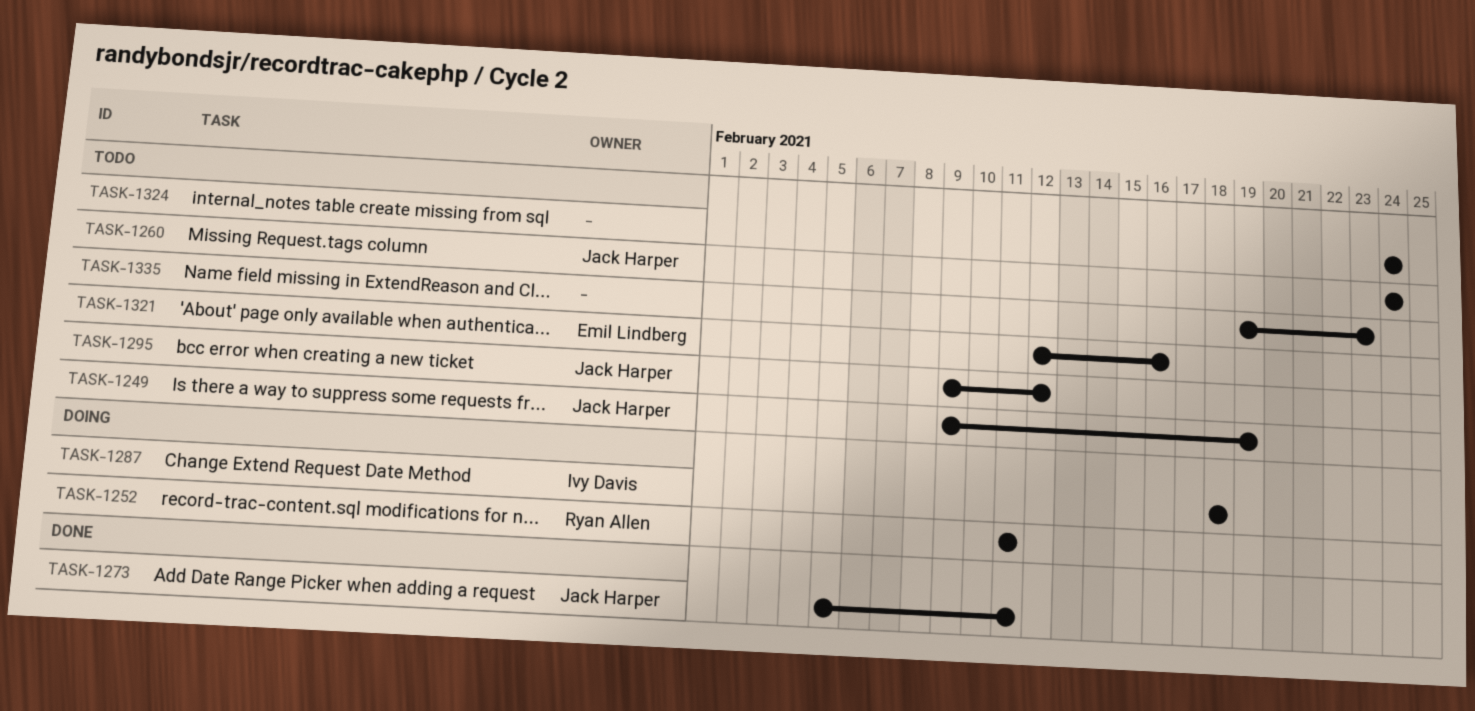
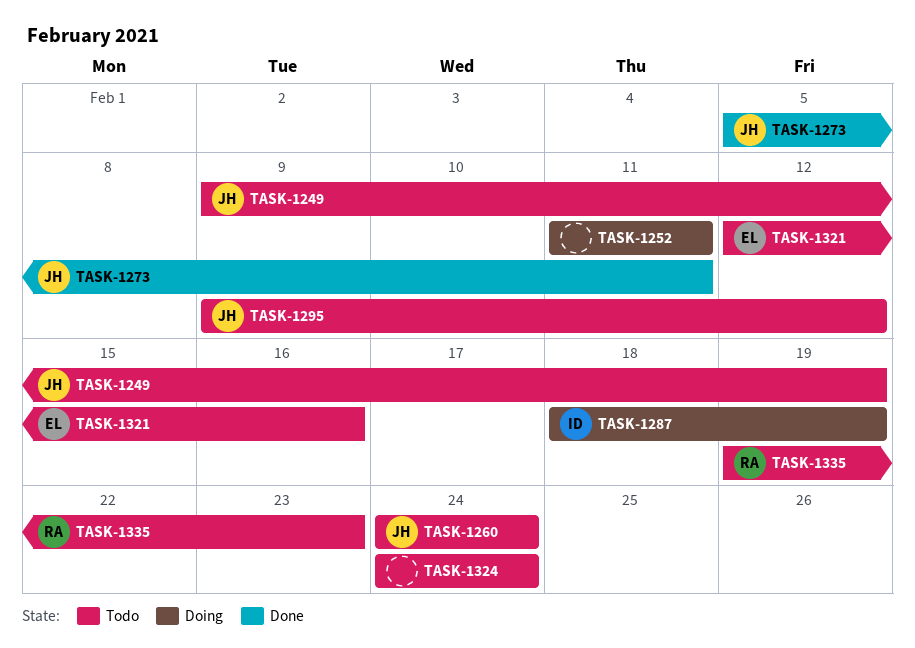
TASK-1252, owner: Ryan Allen -> none
TASK-1287, due: Feb 18 -> Feb 19
TASK-1335, owner: none -> Ryan Allen

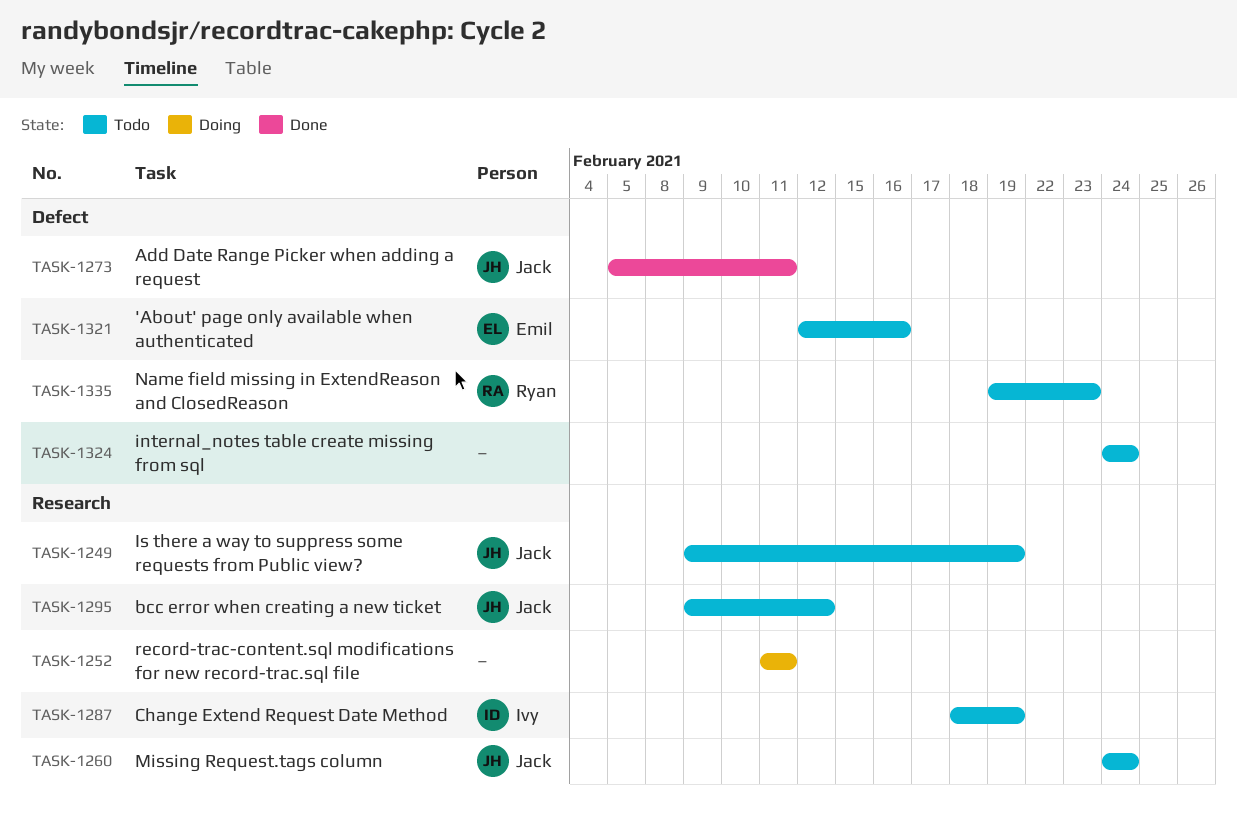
TASK-1287, status: Doing -> Todo

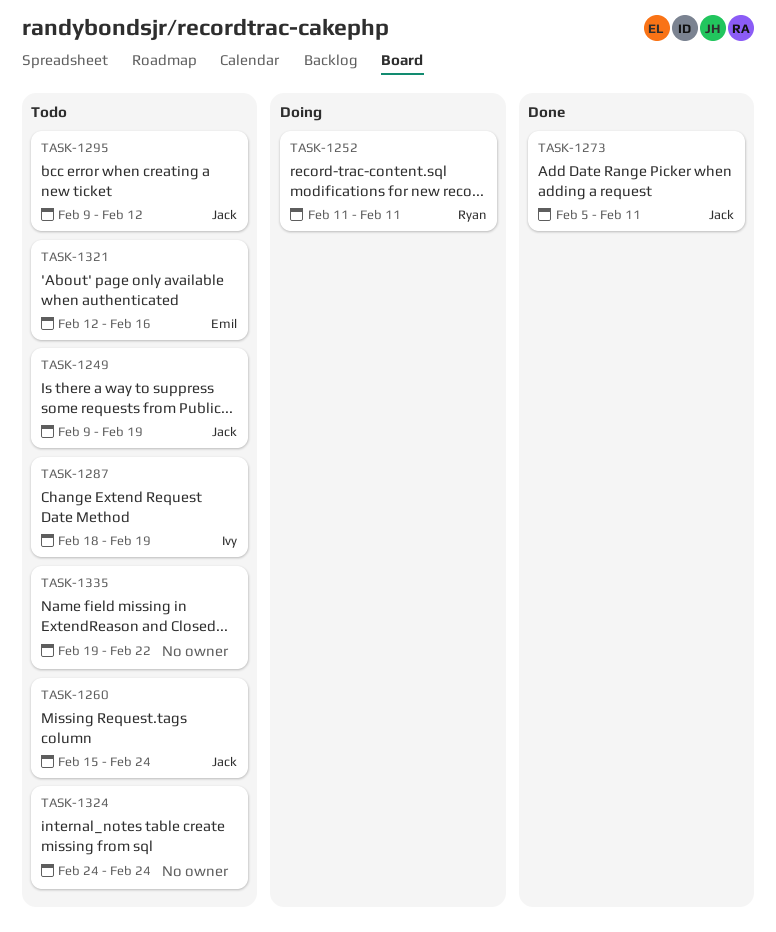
TASK-1252, owner: none -> Ryan
TASK-1260, start: Feb 24 -> Feb 15
TASK-1335, owner: Ryan -> none
TASK-1335, due: Feb 23 -> Feb 22

